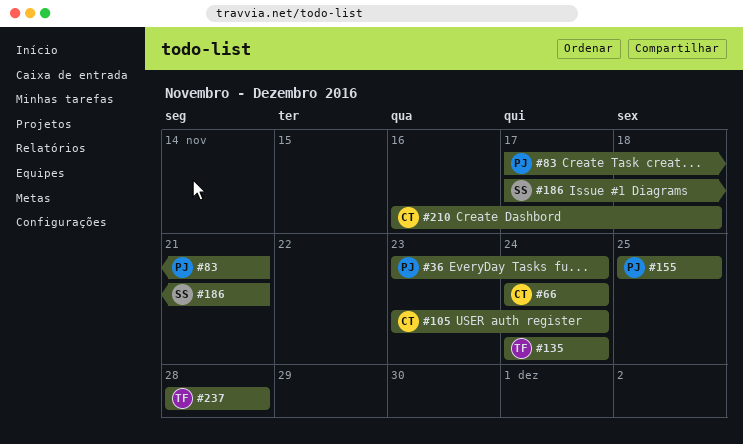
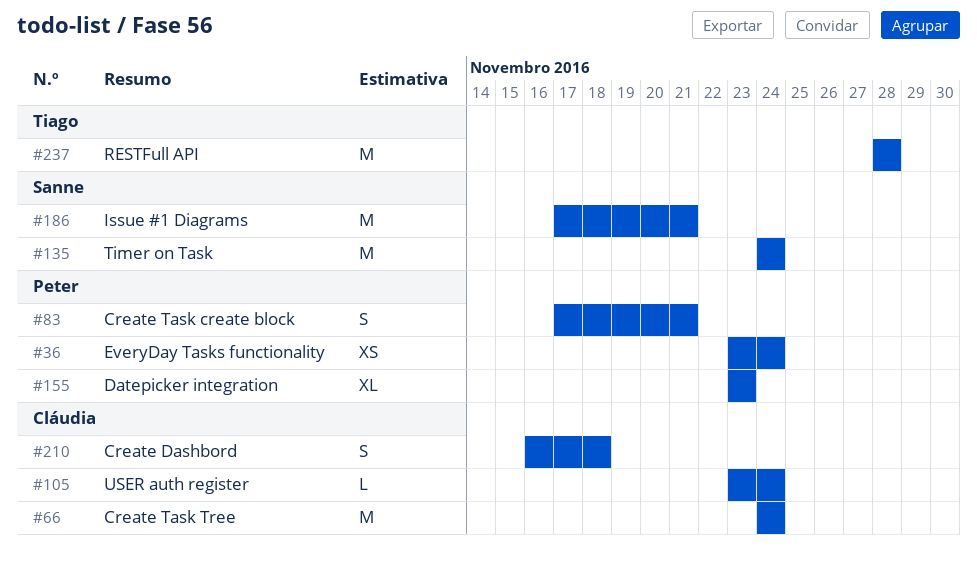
#135, owner: Tiago -> Sanne
#155, start: Nov 25 -> Nov 23
#155, due: Nov 25 -> Nov 23

